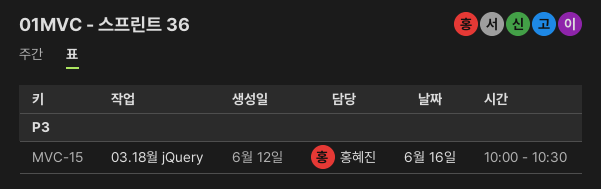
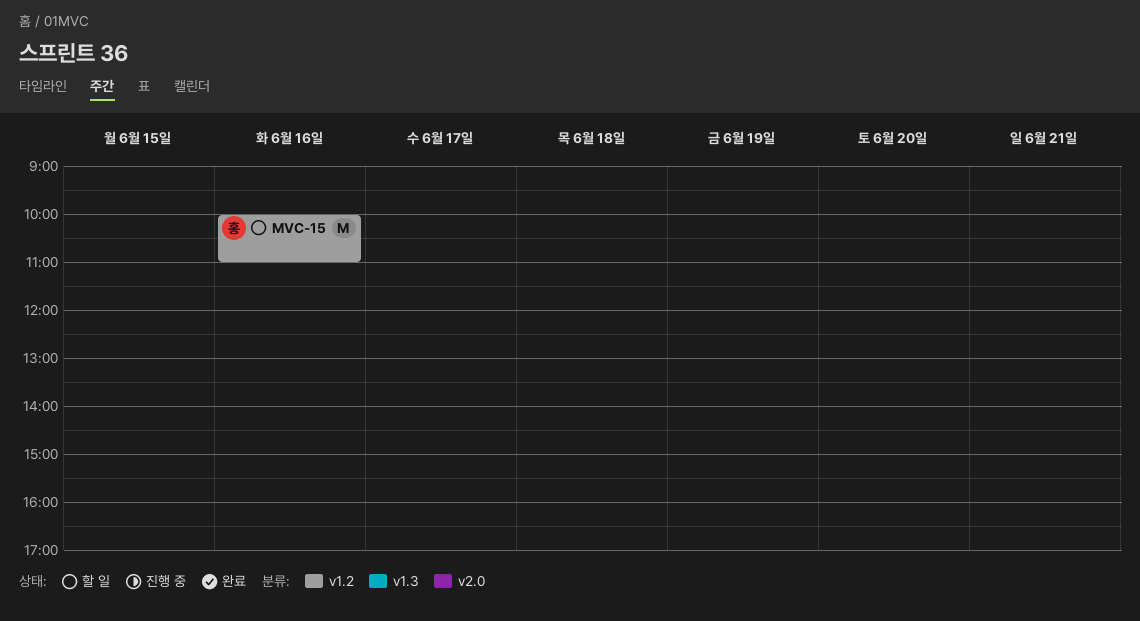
MVC-15, ends: 10:30 -> 11:00

